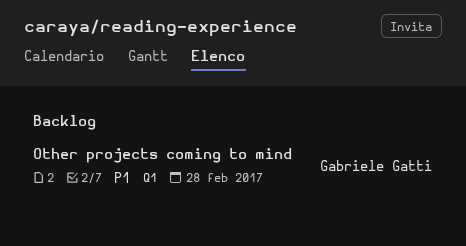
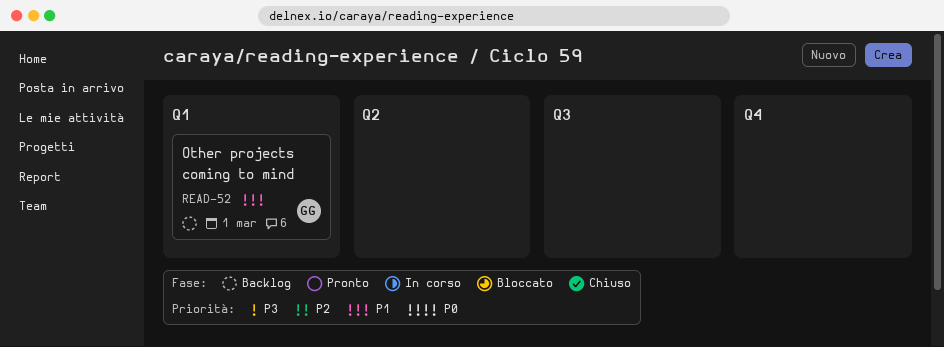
Other projects coming to mind, due: Feb 28 -> Mar 1

